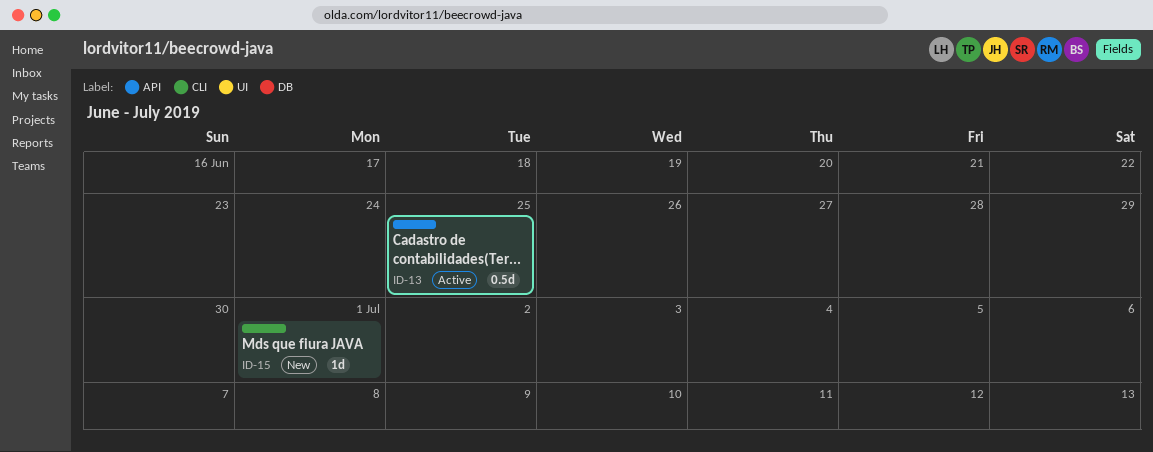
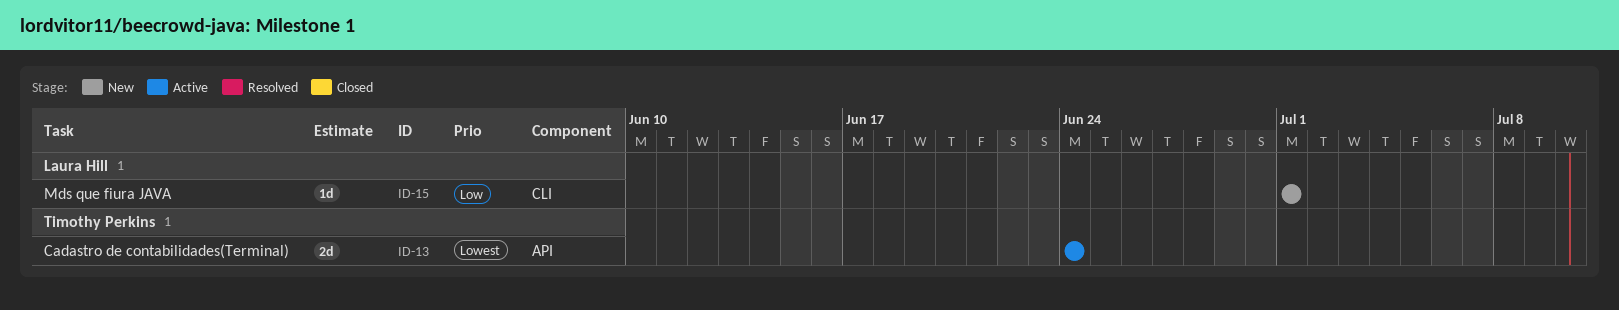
ID-13, estimate: 0.5d -> 2d
ID-13, due: Jun 25 -> Jun 24

